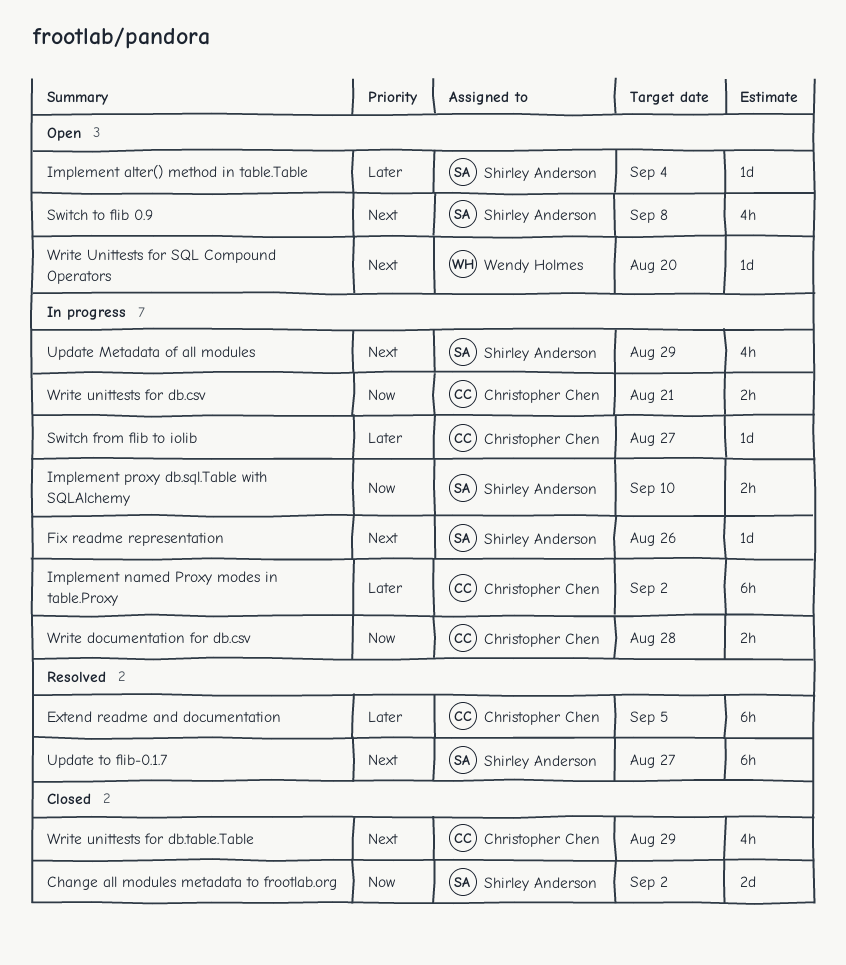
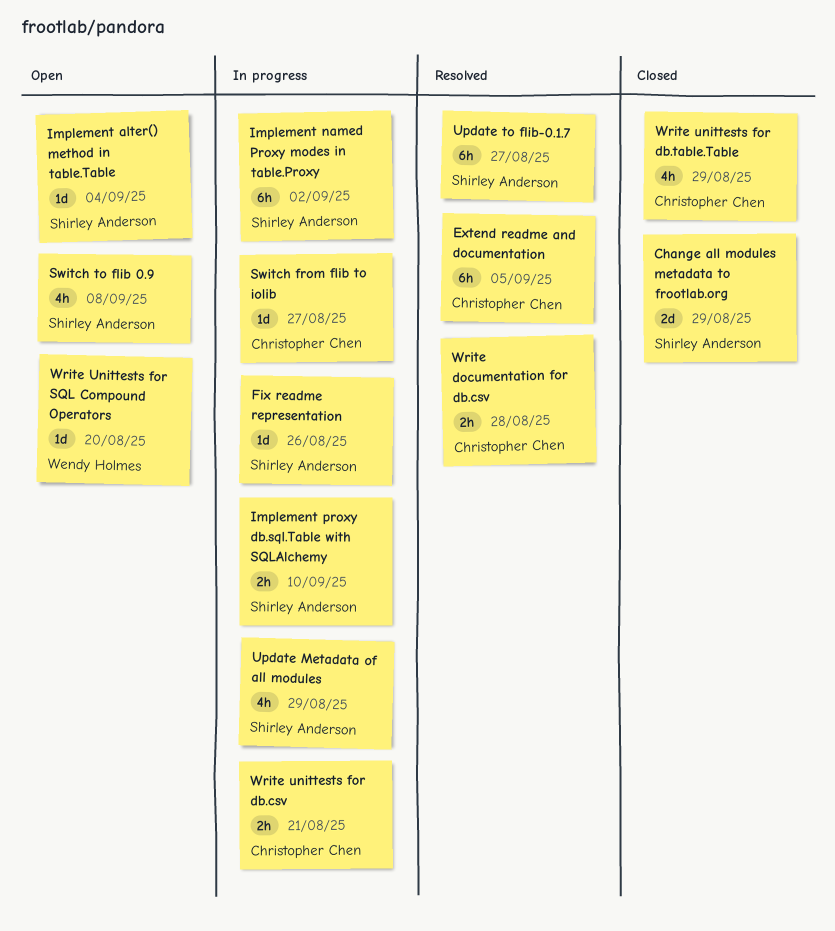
Change all modules metadata to frootlab.org, due: Sep 2 -> Aug 29
Implement named Proxy modes in table.Proxy, owner: Christopher Chen -> Shirley Anderson
Write documentation for db.csv, status: In progress -> Resolved

